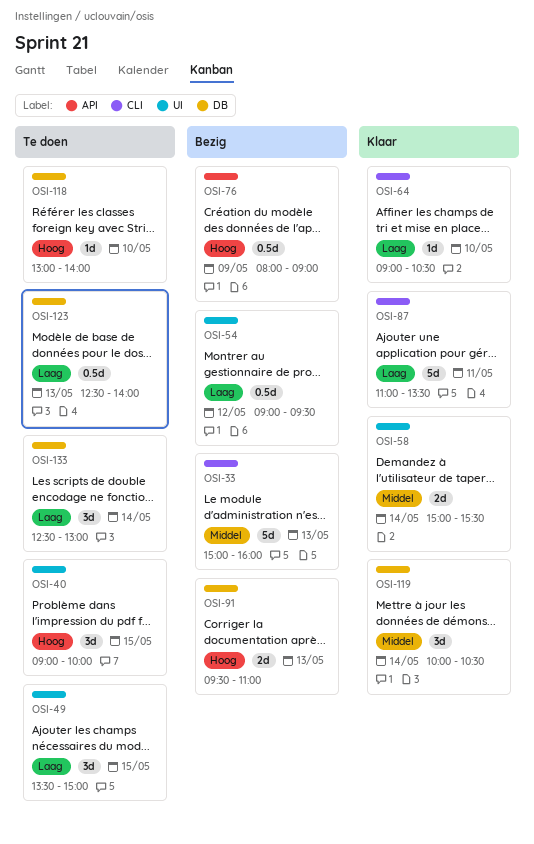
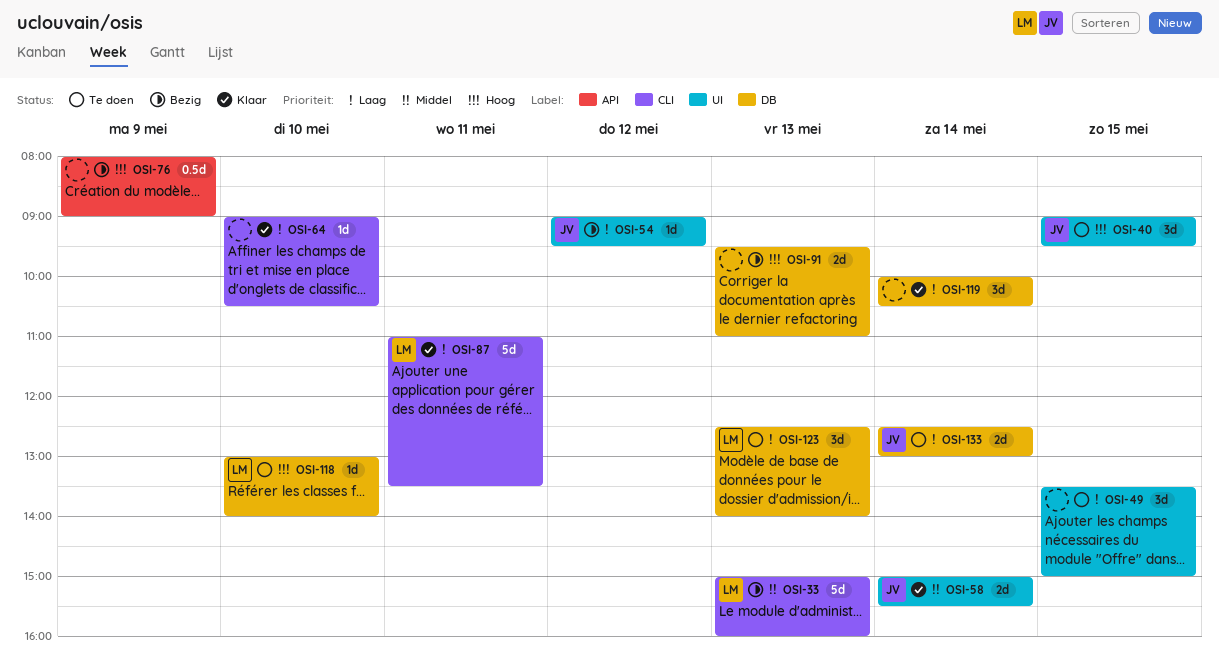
OSI-40, ends: 10:00 -> 09:30
OSI-54, estimate: 0.5d -> 1d
OSI-119, priority: Middel -> Laag
OSI-123, estimate: 0.5d -> 3d
OSI-133, estimate: 3d -> 2d

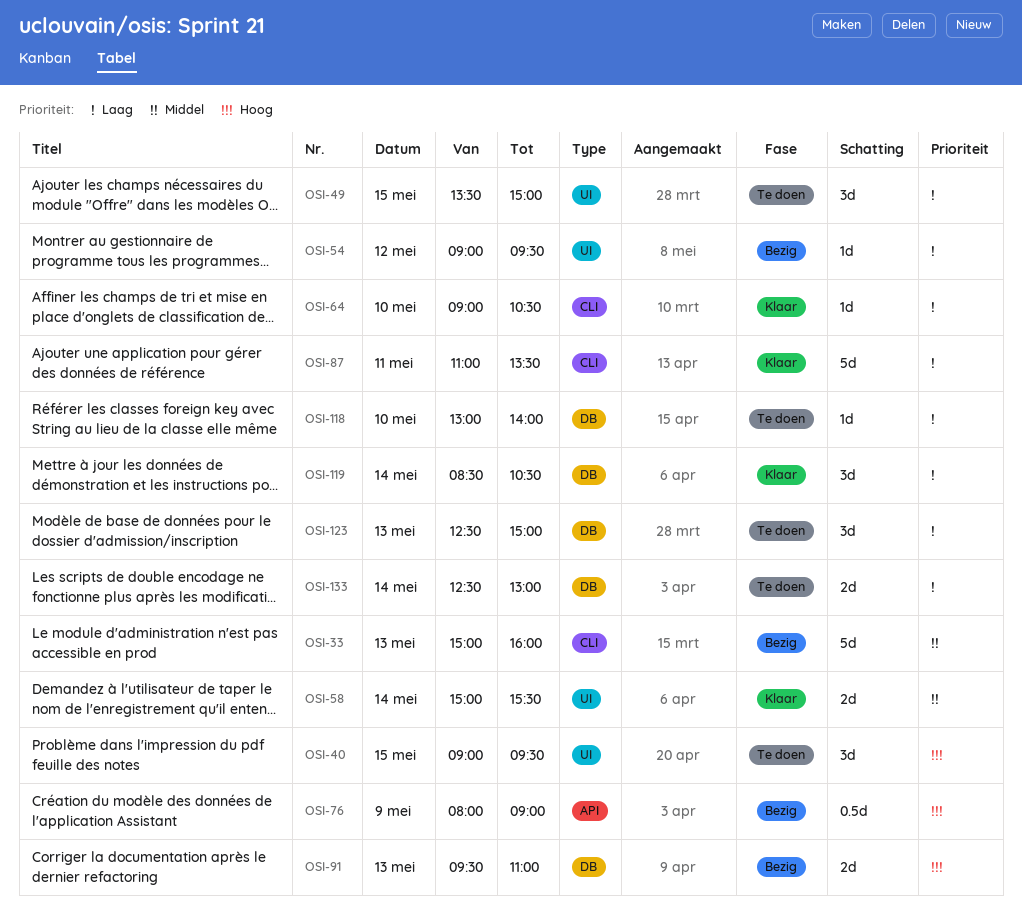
OSI-118, priority: Hoog -> Laag
OSI-119, begins: 10:00 -> 08:30
OSI-123, ends: 14:00 -> 15:00

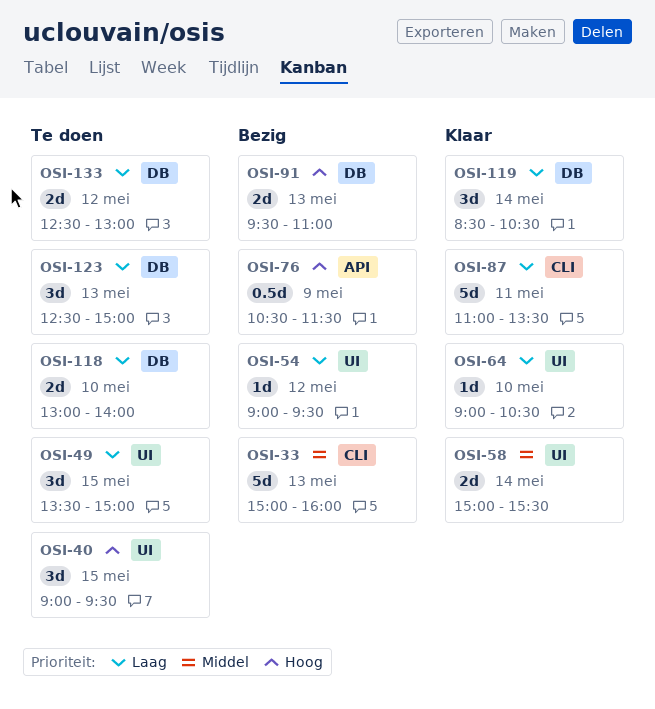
OSI-64, label: CLI -> UI
OSI-76, begins: 08:00 -> 10:30
OSI-76, ends: 09:00 -> 11:30
OSI-118, estimate: 1d -> 2d
OSI-133, day: May 14 -> May 12

